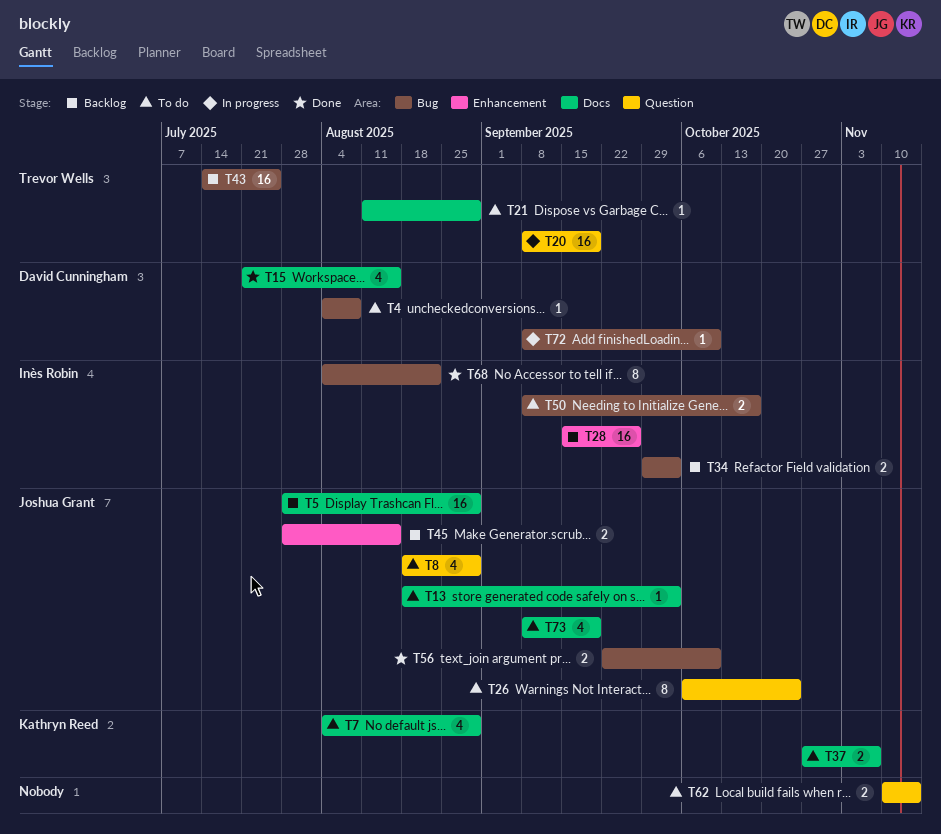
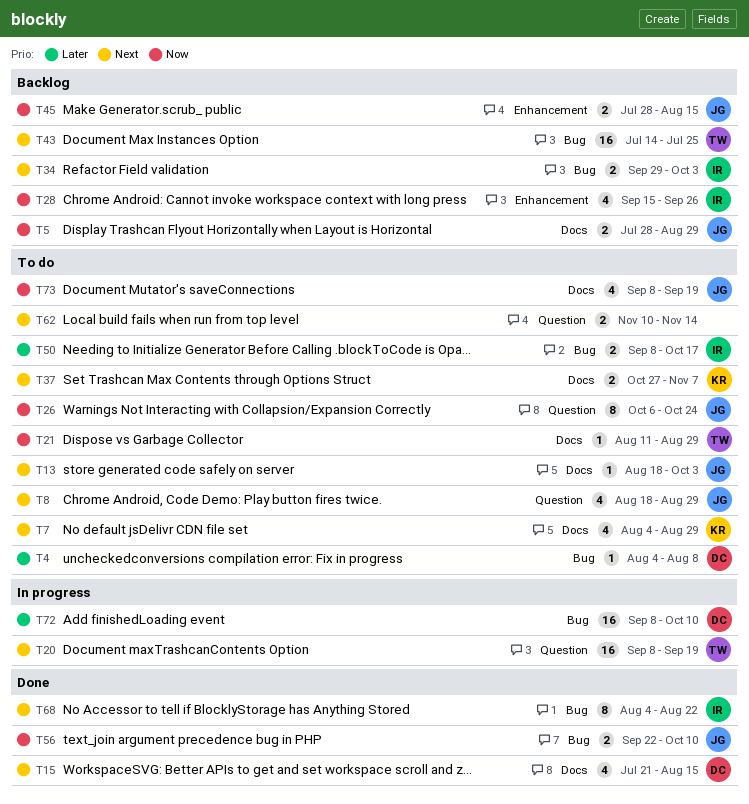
T5, estimate: 16 -> 2
T28, estimate: 16 -> 4
T72, estimate: 1 -> 16

